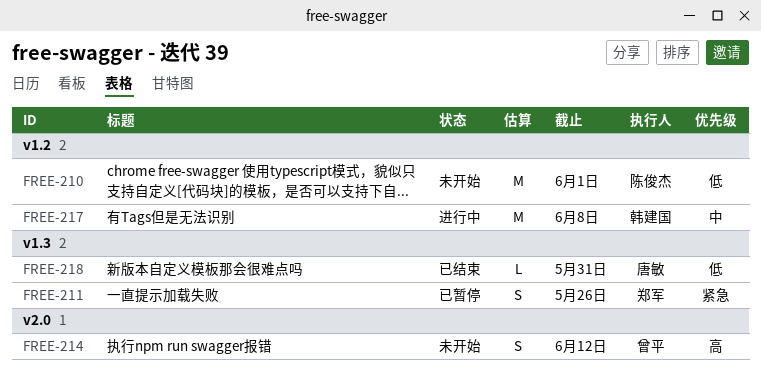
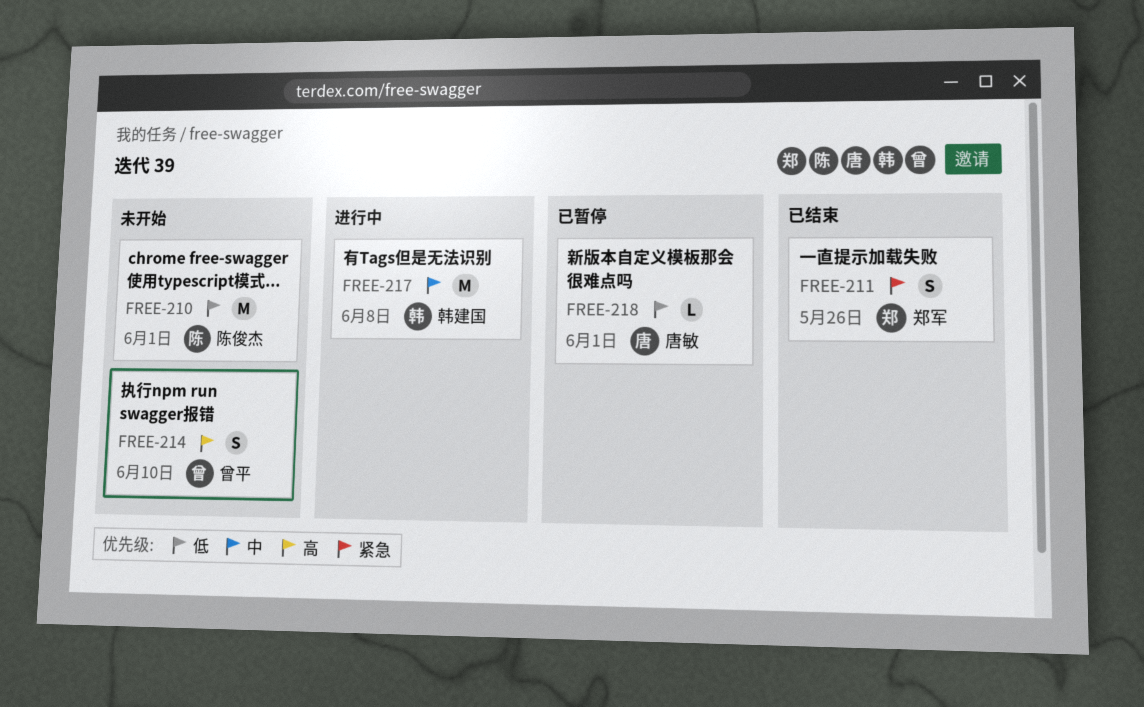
FREE-211, status: 已暂停 -> 已结束
FREE-214, due: Jun 12 -> Jun 10
FREE-218, status: 已结束 -> 已暂停
FREE-218, due: May 31 -> Jun 1

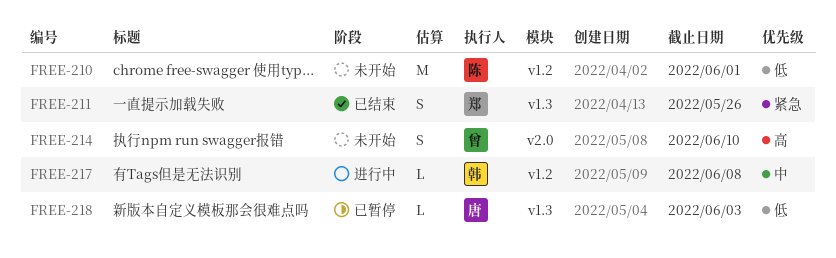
FREE-217, estimate: M -> L
FREE-218, due: Jun 1 -> Jun 3

